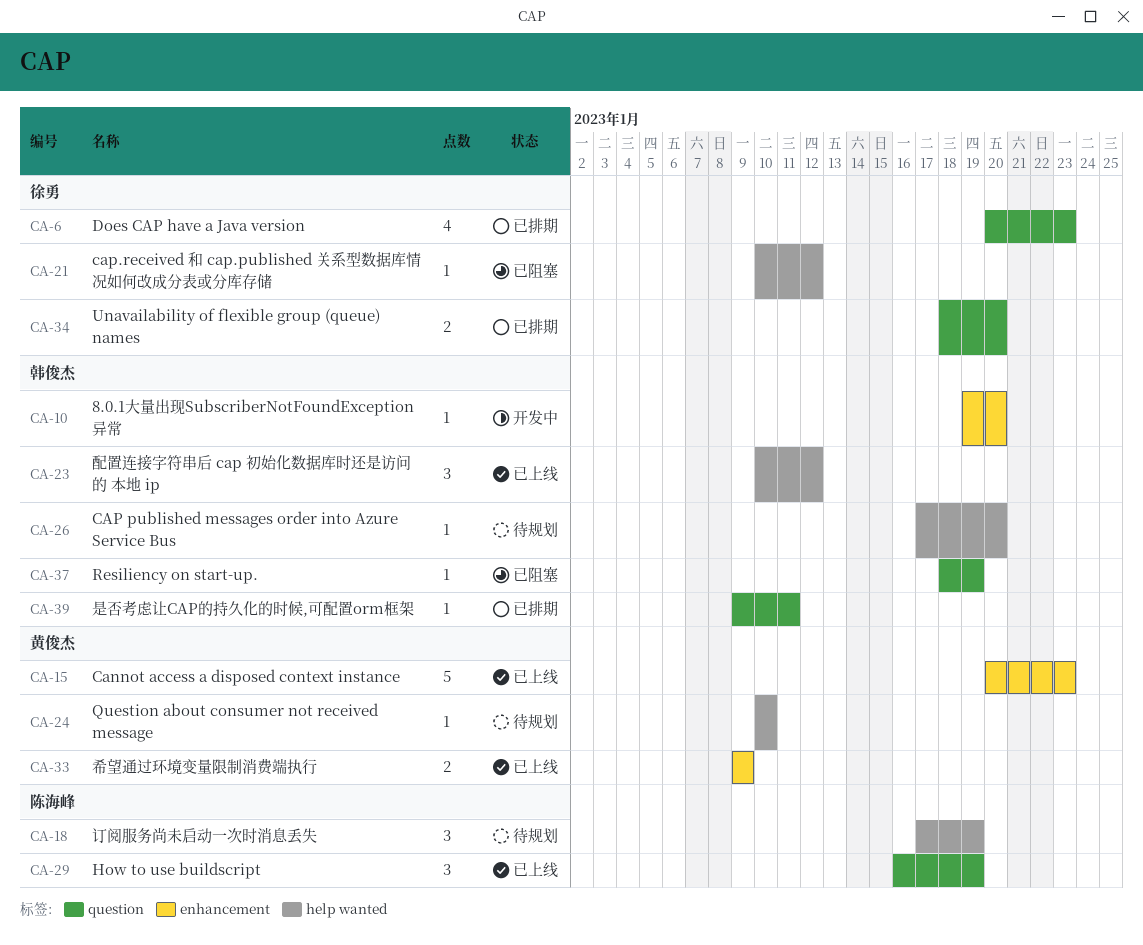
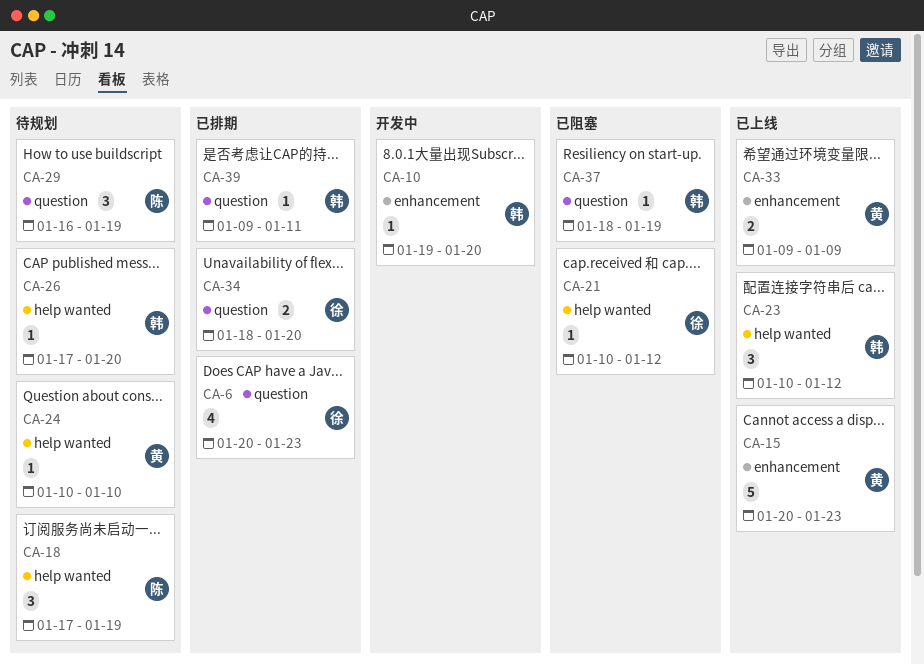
CA-29, status: 已上线 -> 待规划

